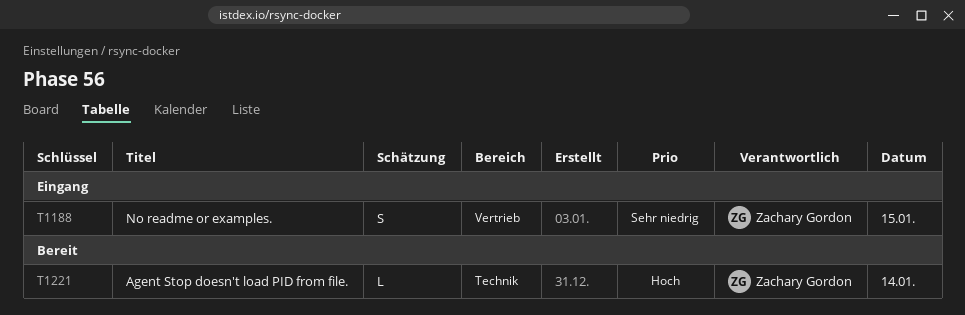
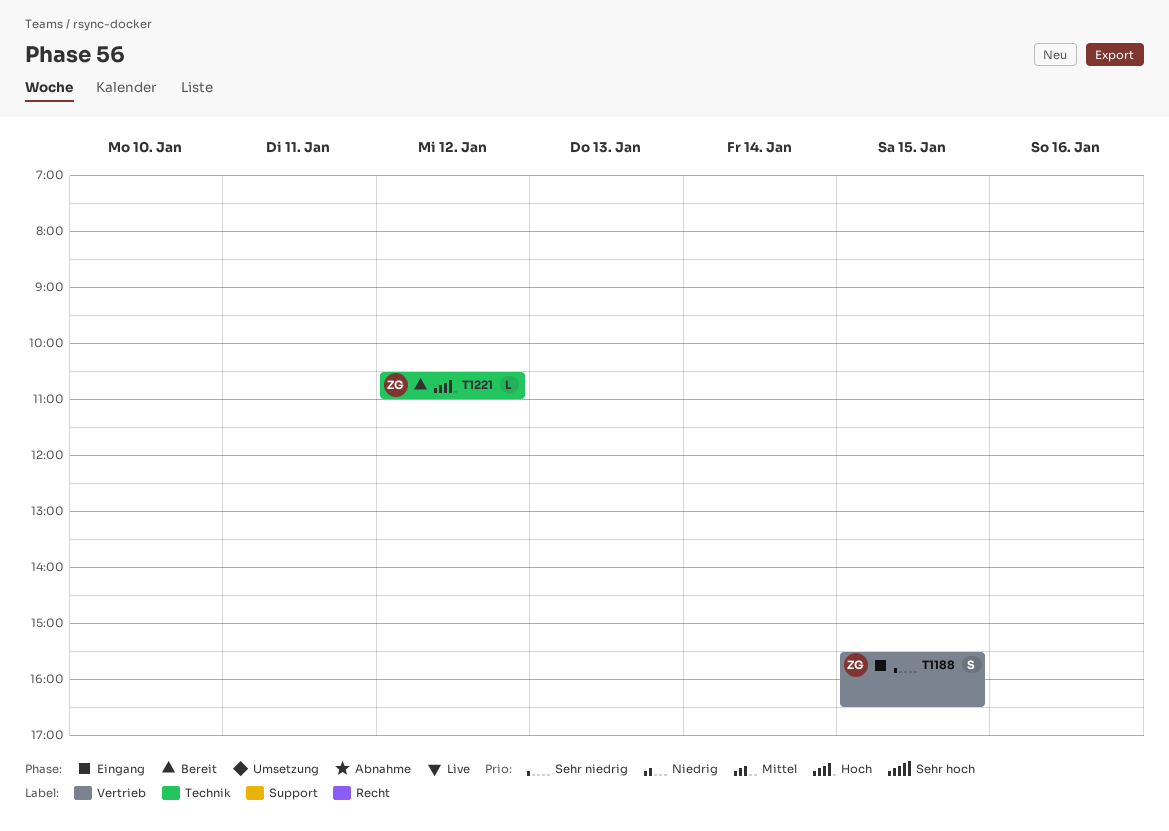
T1221, day: Jan 14 -> Jan 12

